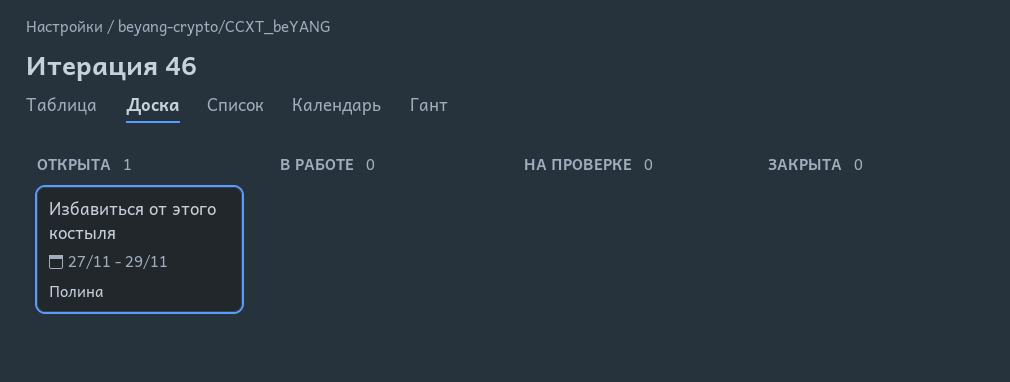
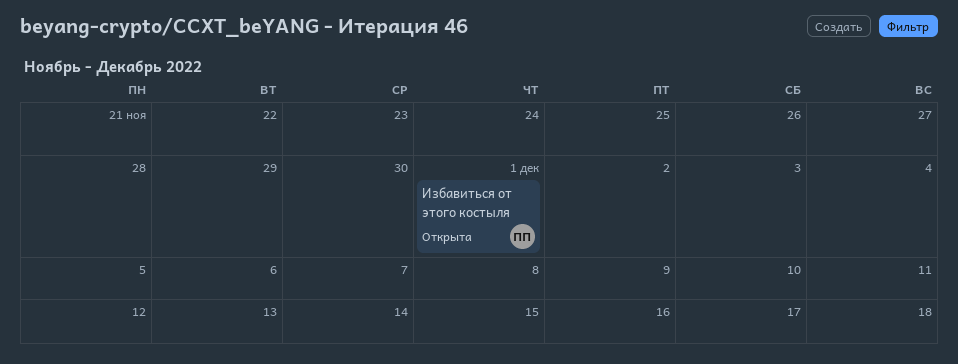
Избавиться от этого костыля, due: Nov 29 -> Dec 1

